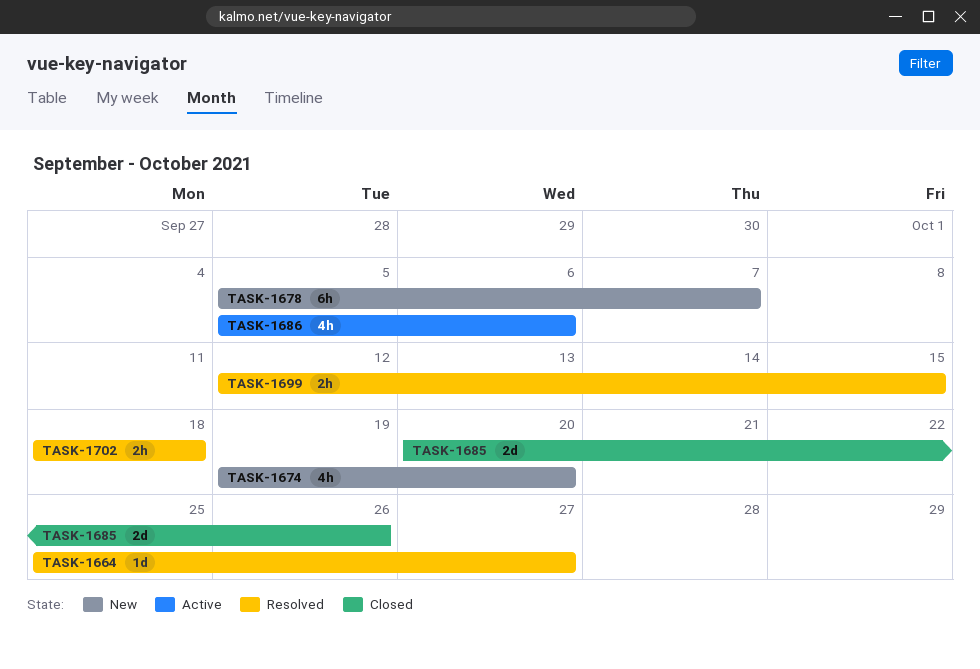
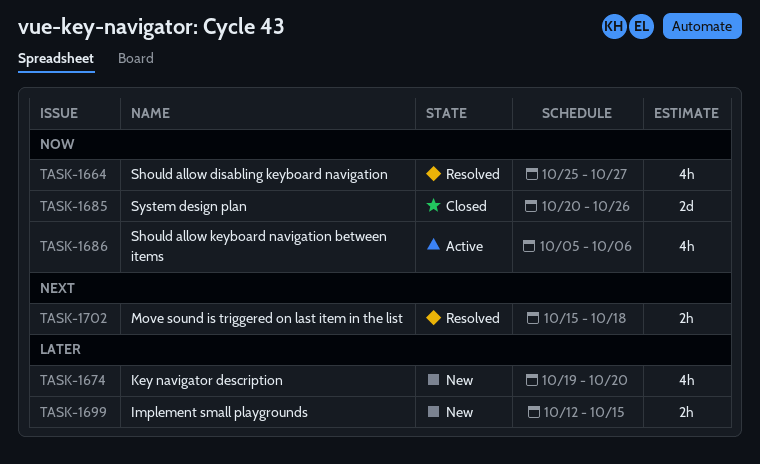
TASK-1664, estimate: 1d -> 4h
TASK-1678: present -> none
TASK-1699, status: Resolved -> New
TASK-1702, start: Oct 18 -> Oct 15

